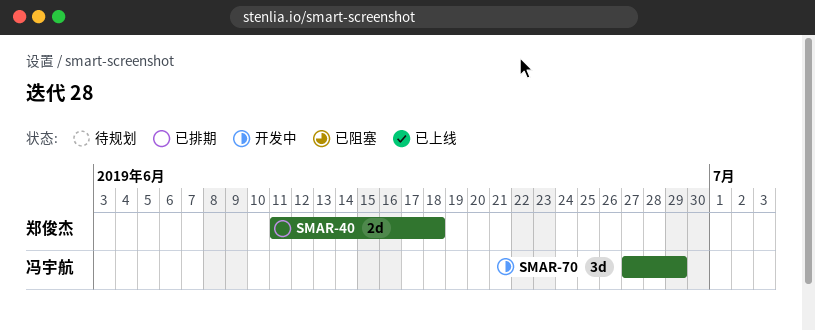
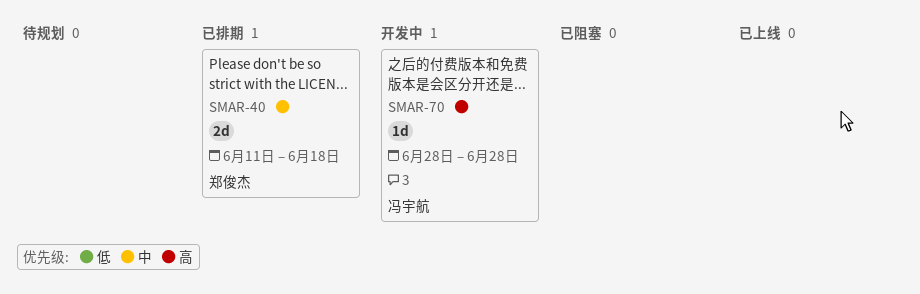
SMAR-70, estimate: 3d -> 1d
SMAR-70, start: Jun 27 -> Jun 28
SMAR-70, due: Jun 29 -> Jun 28

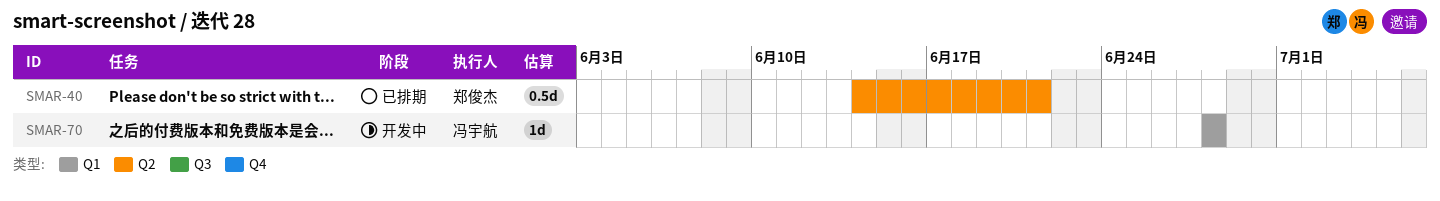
SMAR-40, estimate: 2d -> 0.5d
SMAR-40, start: Jun 11 -> Jun 14
SMAR-40, due: Jun 18 -> Jun 21

